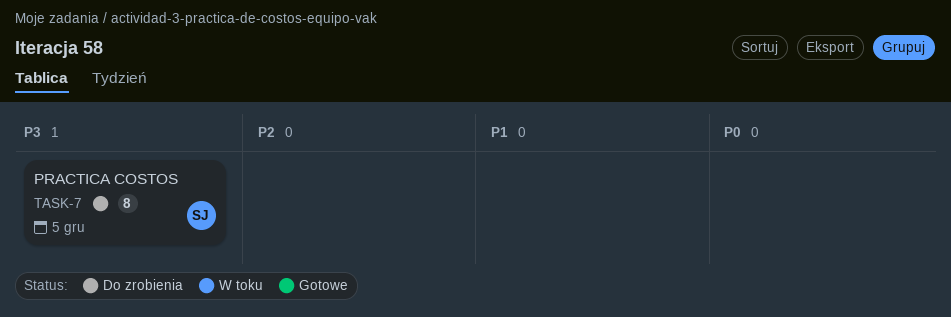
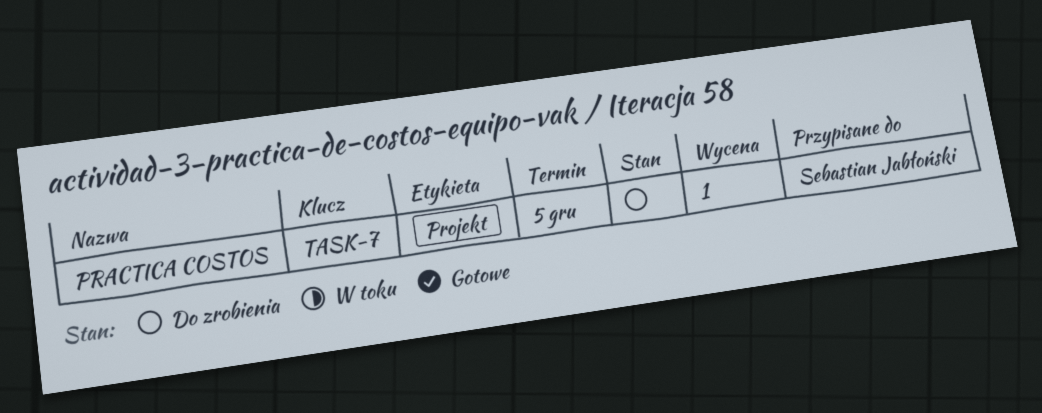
TASK-7, estimate: 8 -> 1

